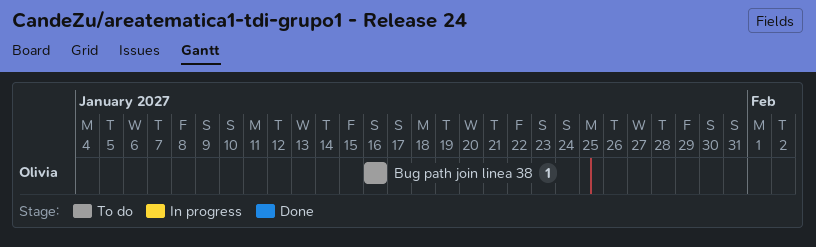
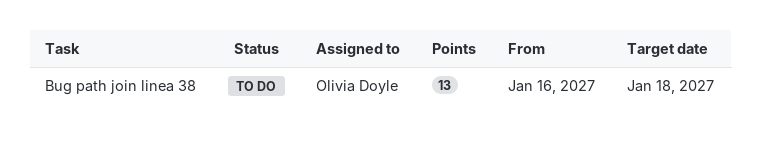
Bug path join linea 38, estimate: 1 -> 13
Bug path join linea 38, due: Jan 16 -> Jan 18

